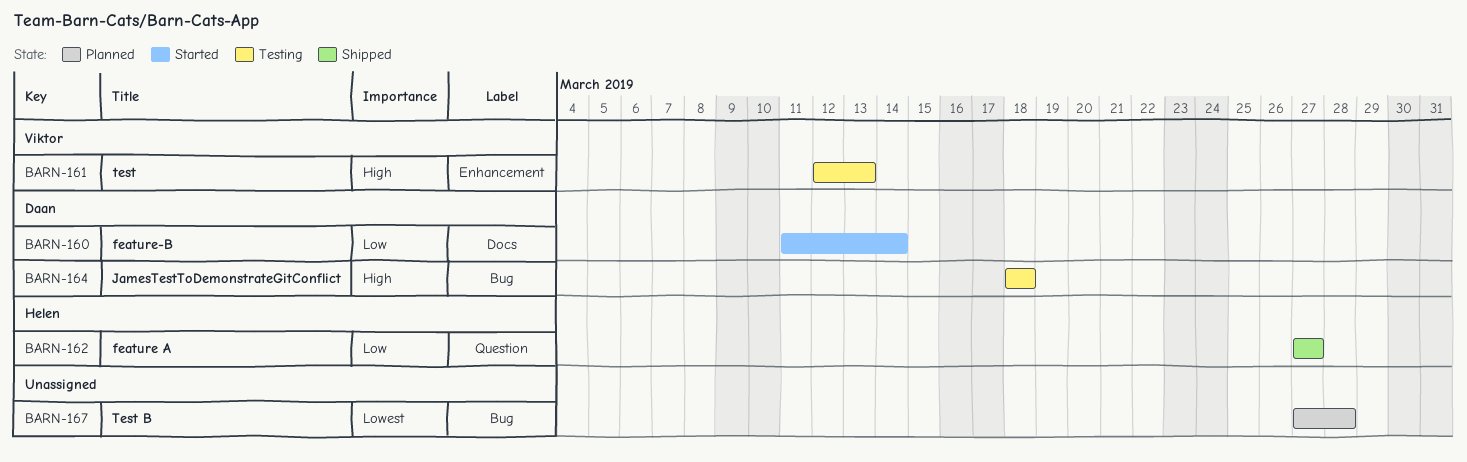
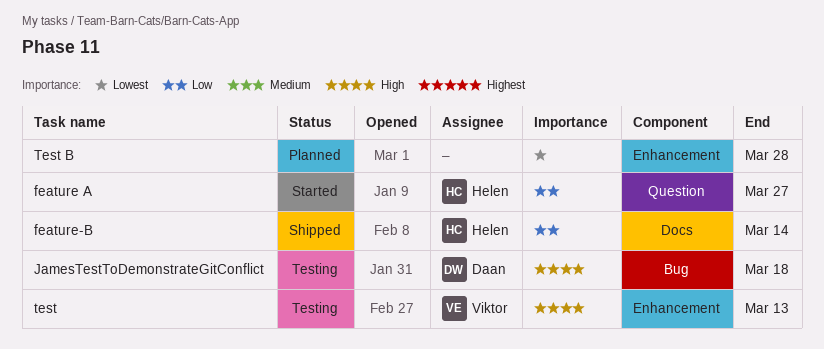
feature A, status: Shipped -> Started
feature-B, status: Started -> Shipped
feature-B, owner: Daan -> Helen
Test B, label: Bug -> Enhancement

